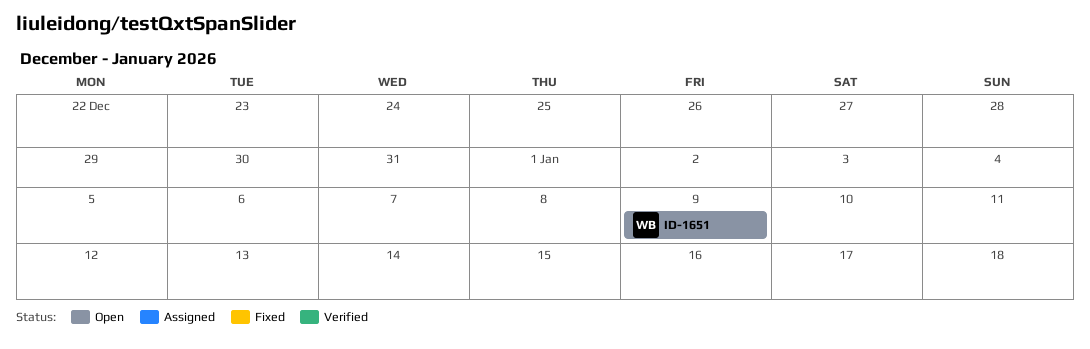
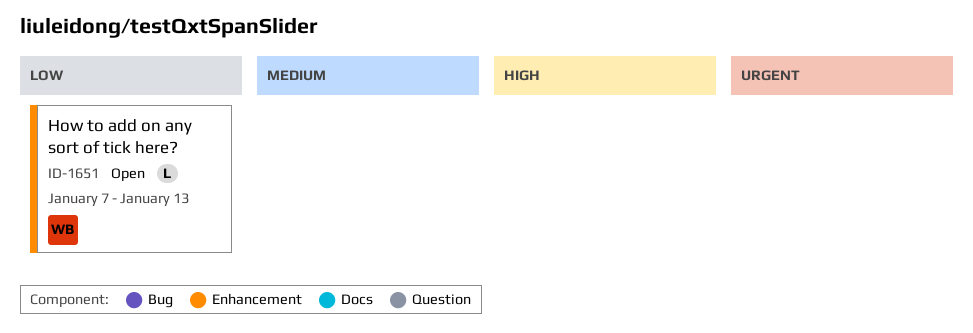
ID-1651, start: Jan 9 -> Jan 7
ID-1651, due: Jan 9 -> Jan 13

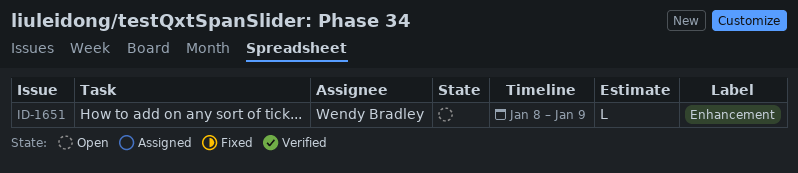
ID-1651, start: Jan 7 -> Jan 8
ID-1651, due: Jan 13 -> Jan 9

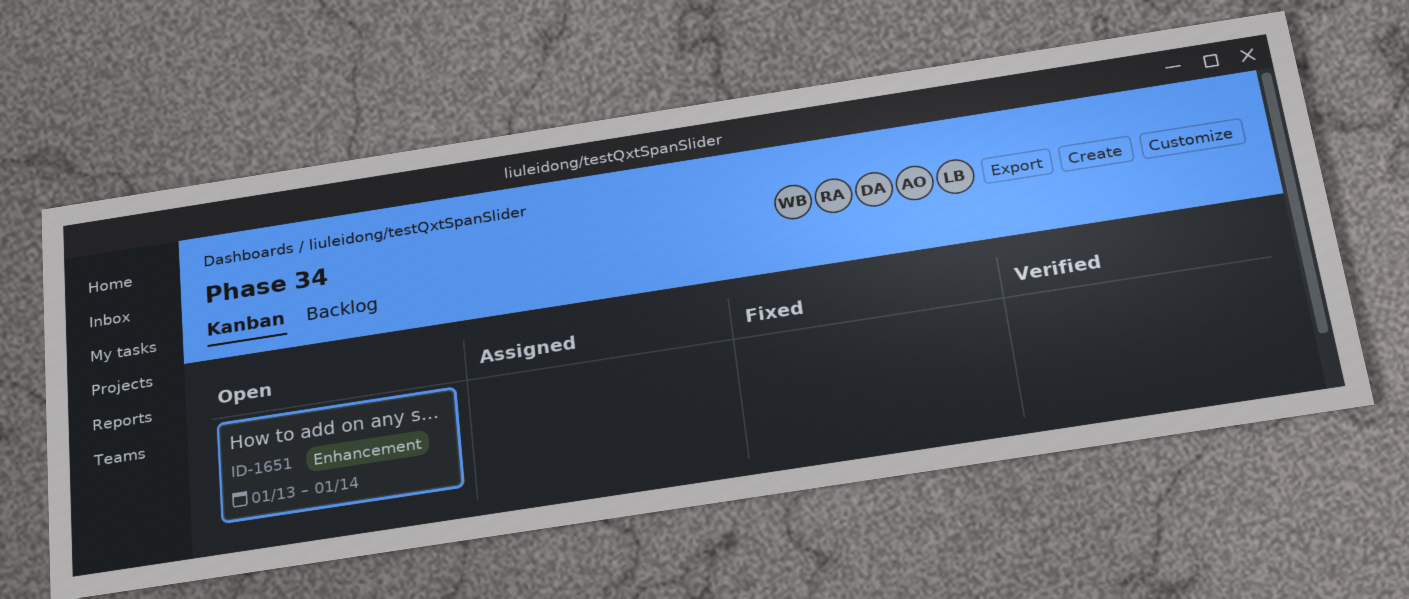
ID-1651, start: Jan 8 -> Jan 13
ID-1651, due: Jan 9 -> Jan 14

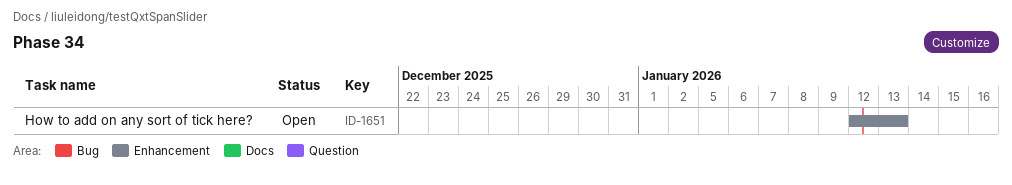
ID-1651, start: Jan 13 -> Jan 12
ID-1651, due: Jan 14 -> Jan 13

